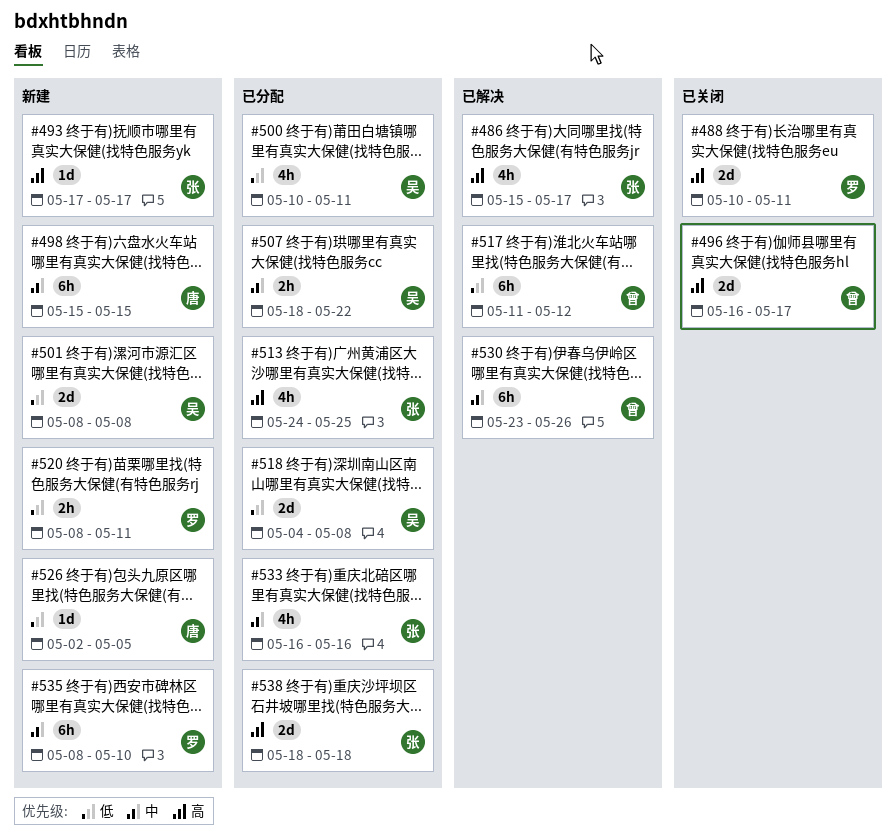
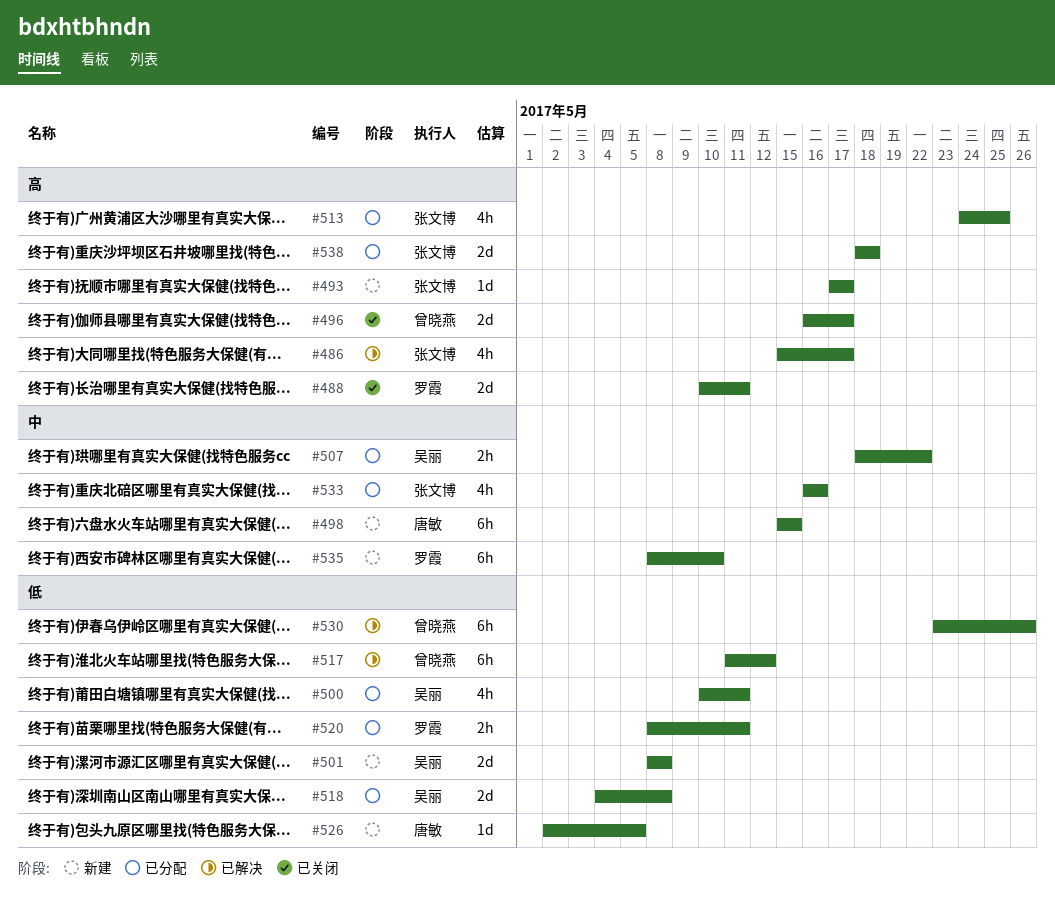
#520, status: 新建 -> 已分配
#530, priority: 中 -> 低

